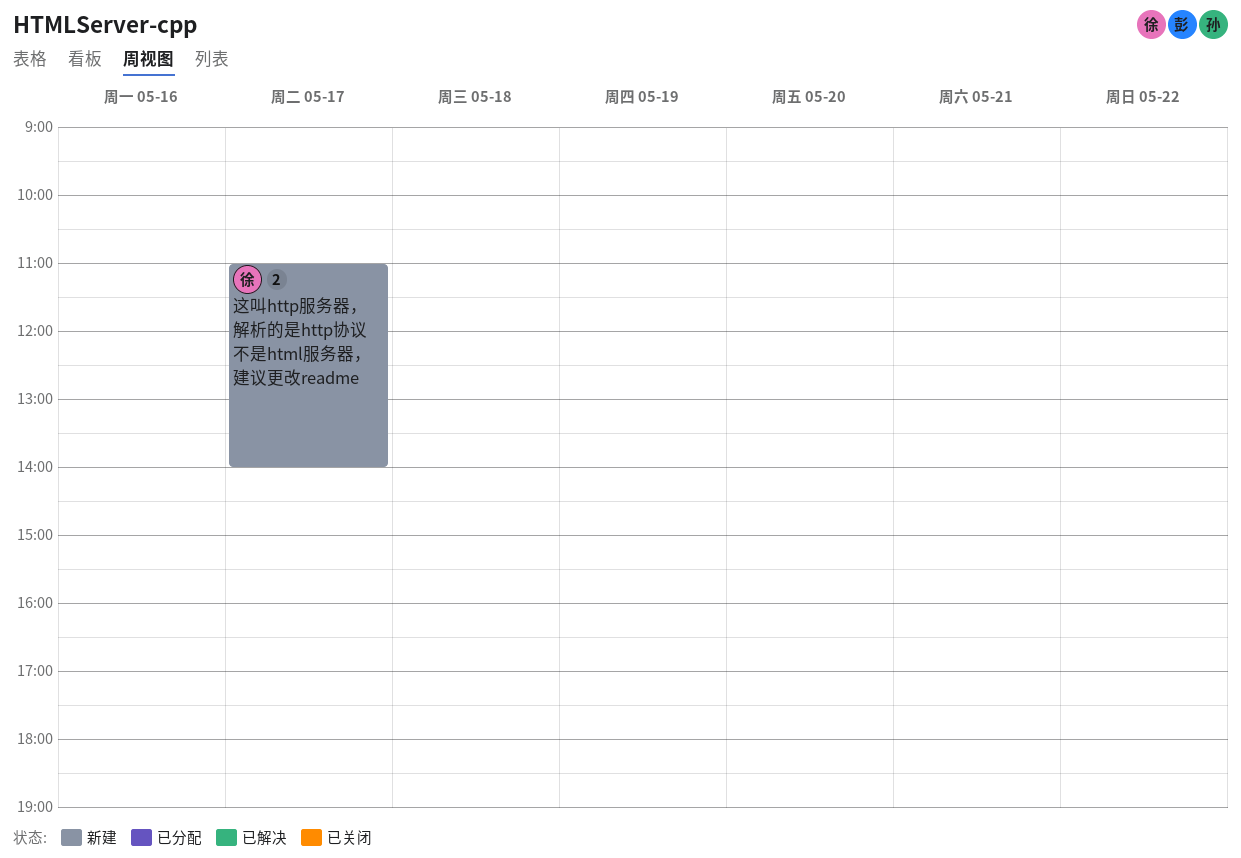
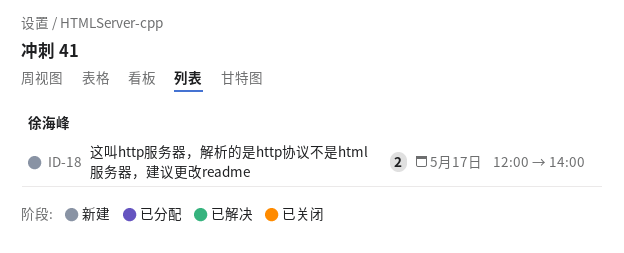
这叫http服务器，解析的是http协议不是html服务器，建议更改readme, begins: 11:00 -> 12:00

